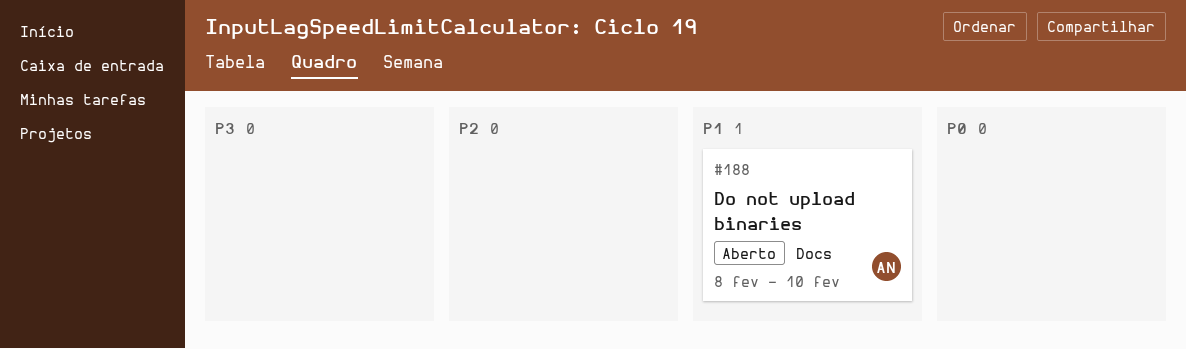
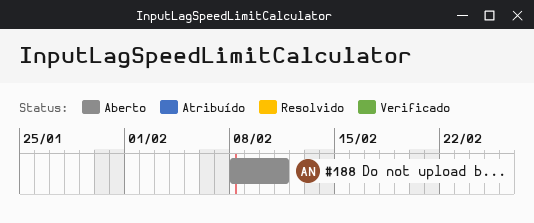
#188, due: Feb 10 -> Feb 11

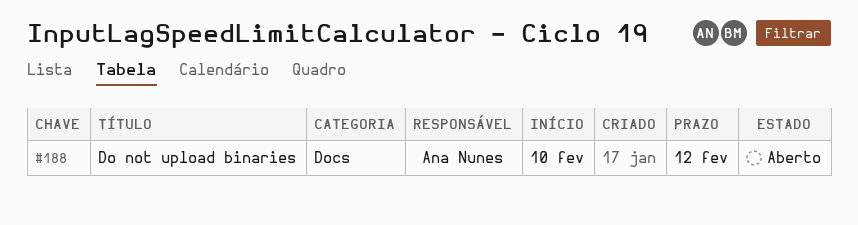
#188, start: Feb 8 -> Feb 10
#188, due: Feb 11 -> Feb 12

